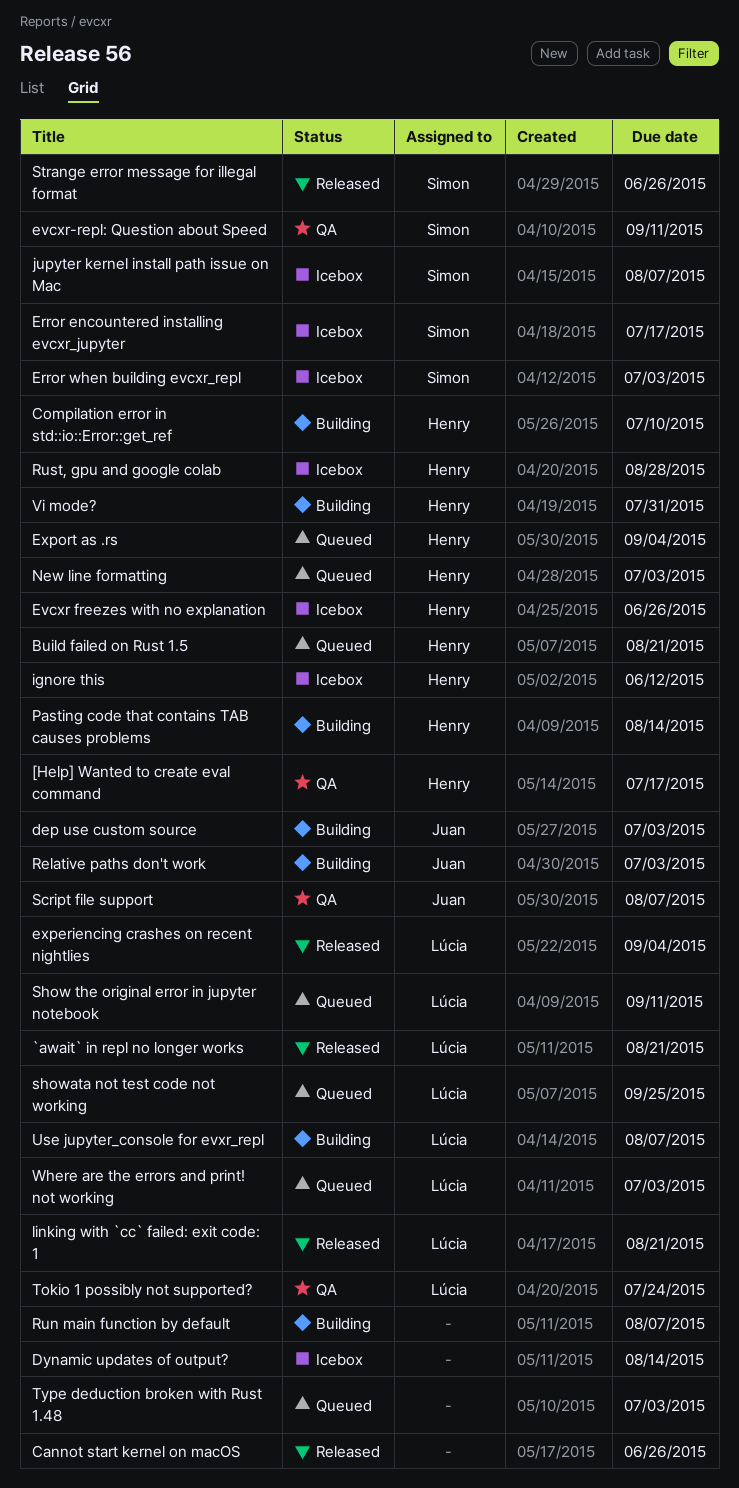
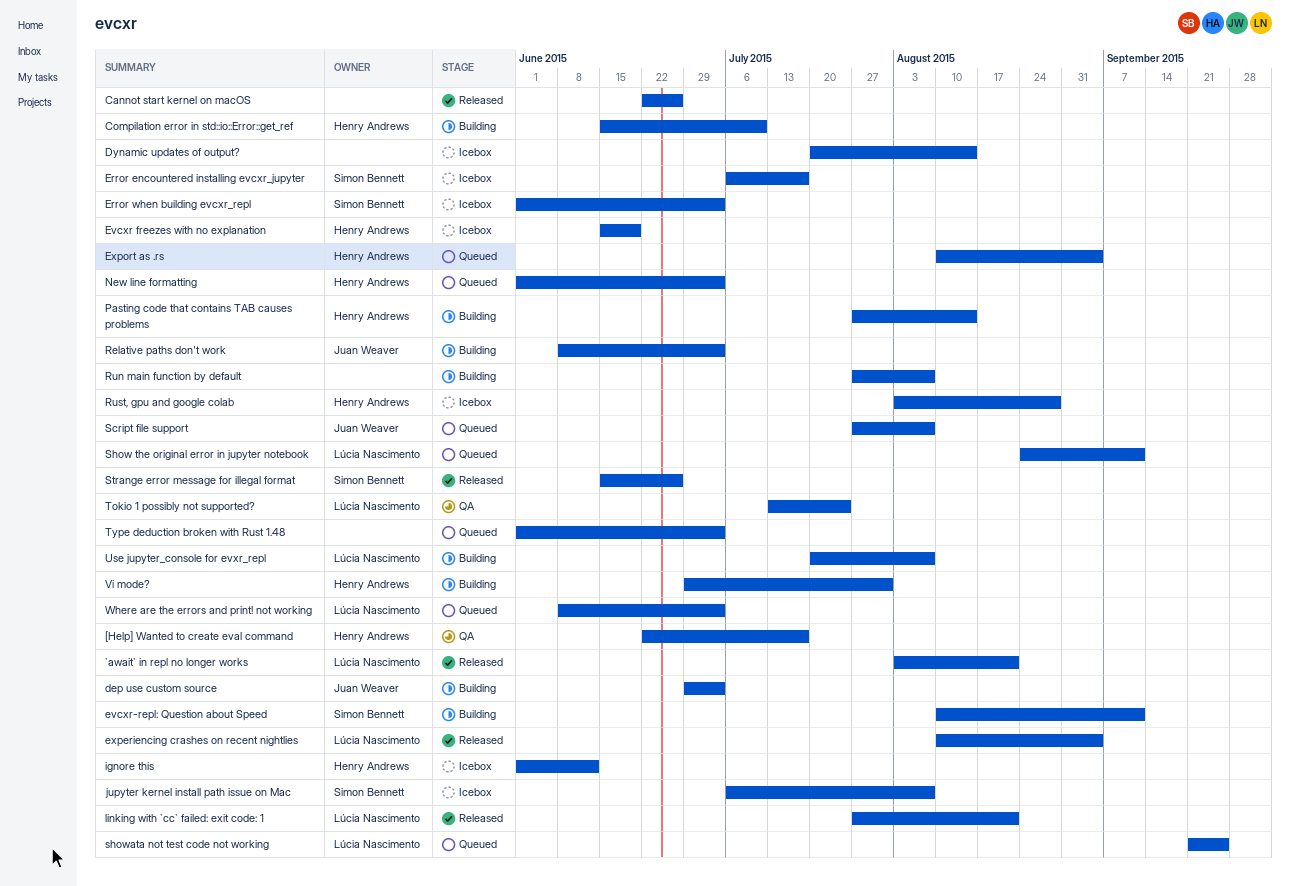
Build failed on Rust 1.5: present -> none
Evcxr freezes with no explanation, due: Jun 26 -> Jun 19
evcxr-repl: Question about Speed, status: QA -> Building
Script file support, status: QA -> Queued

